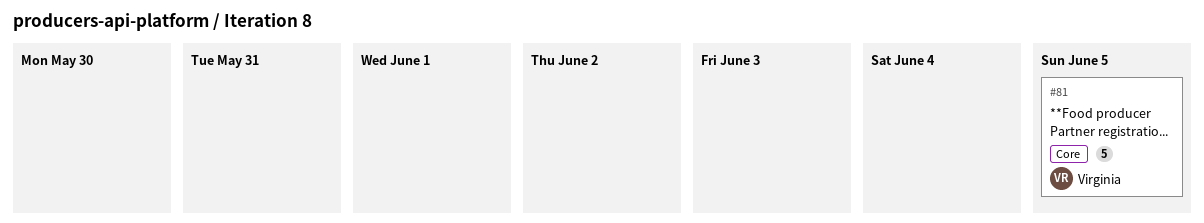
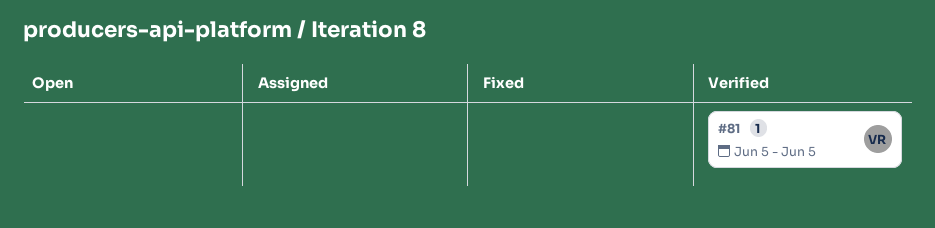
#81, estimate: 5 -> 1

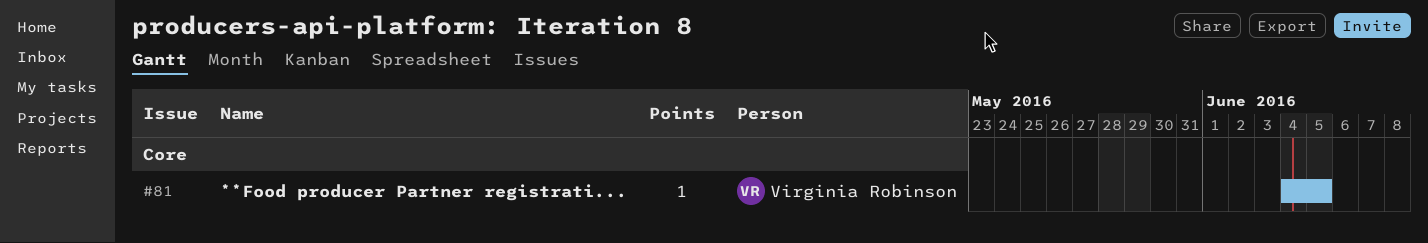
#81, start: Jun 5 -> Jun 4

